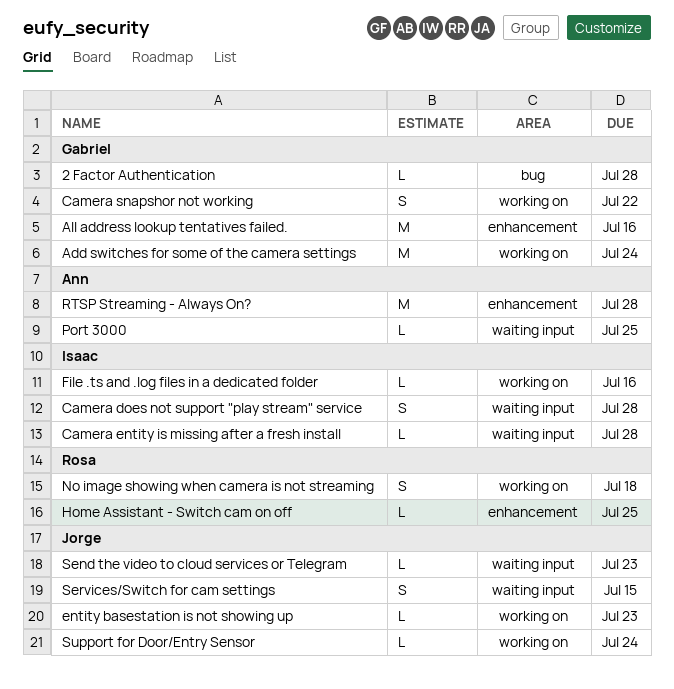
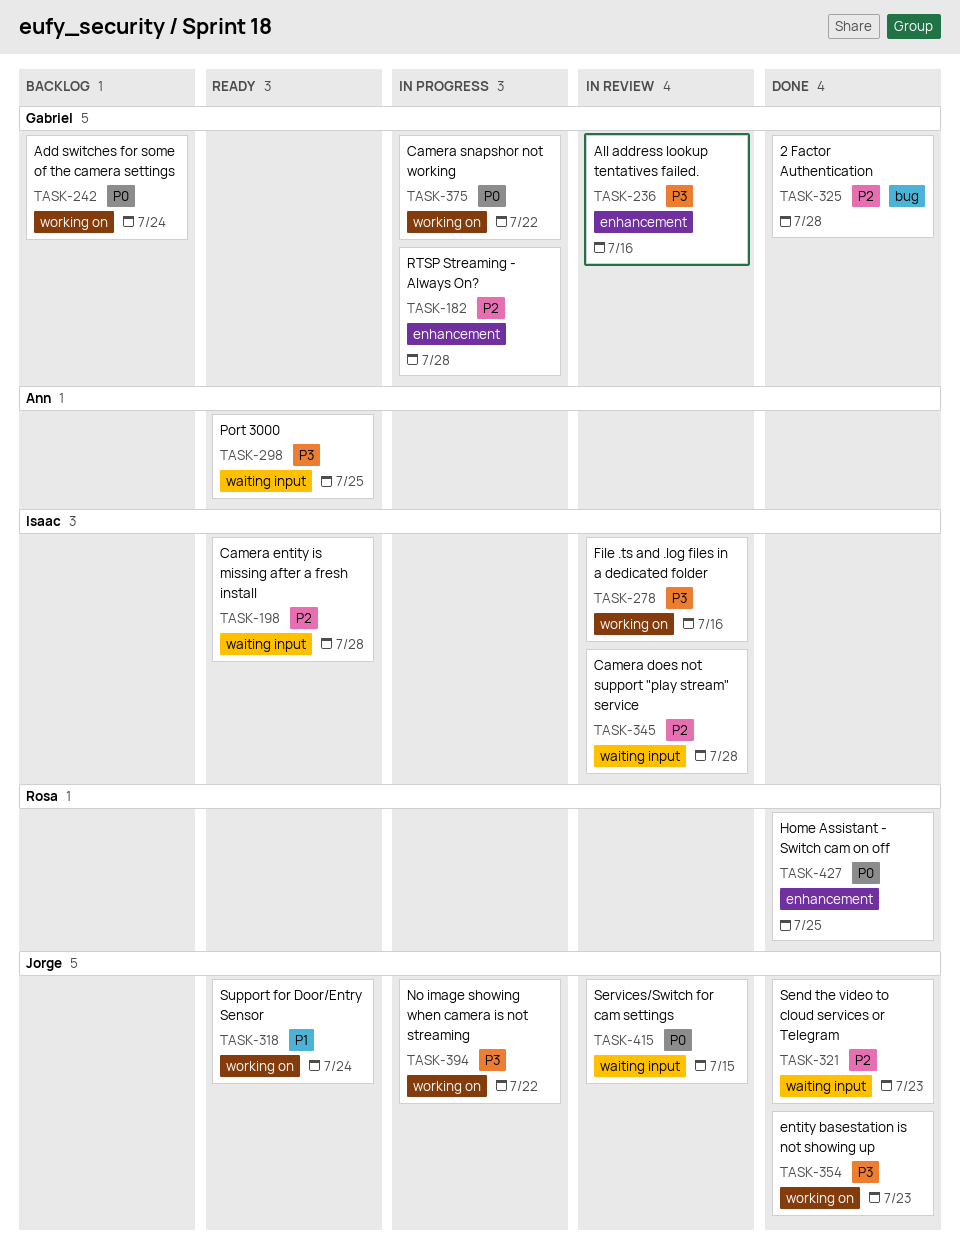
No image showing when camera is not streaming, owner: Rosa -> Jorge
No image showing when camera is not streaming, due: Jul 18 -> Jul 22
RTSP Streaming - Always On?, owner: Ann -> Gabriel

